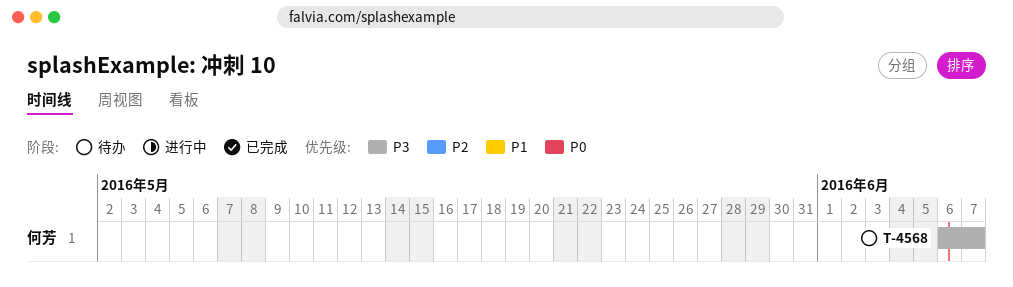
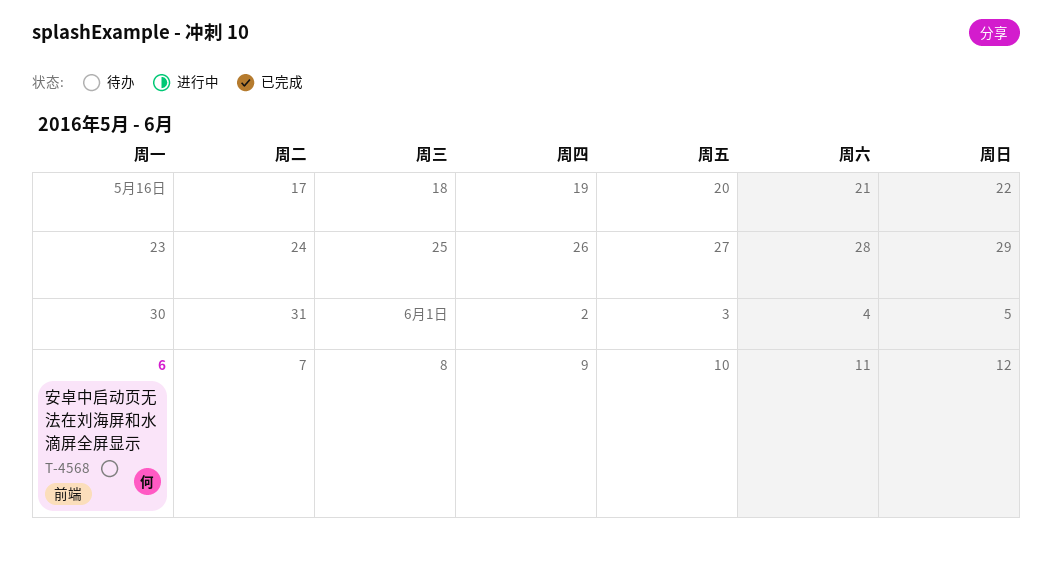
T-4568, due: Jun 7 -> Jun 6

